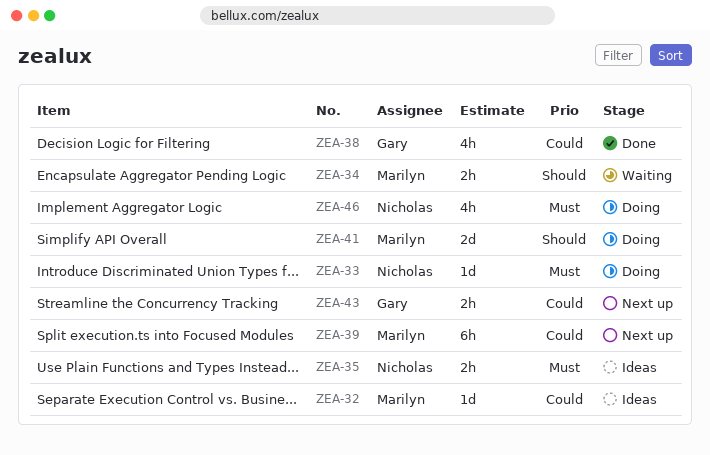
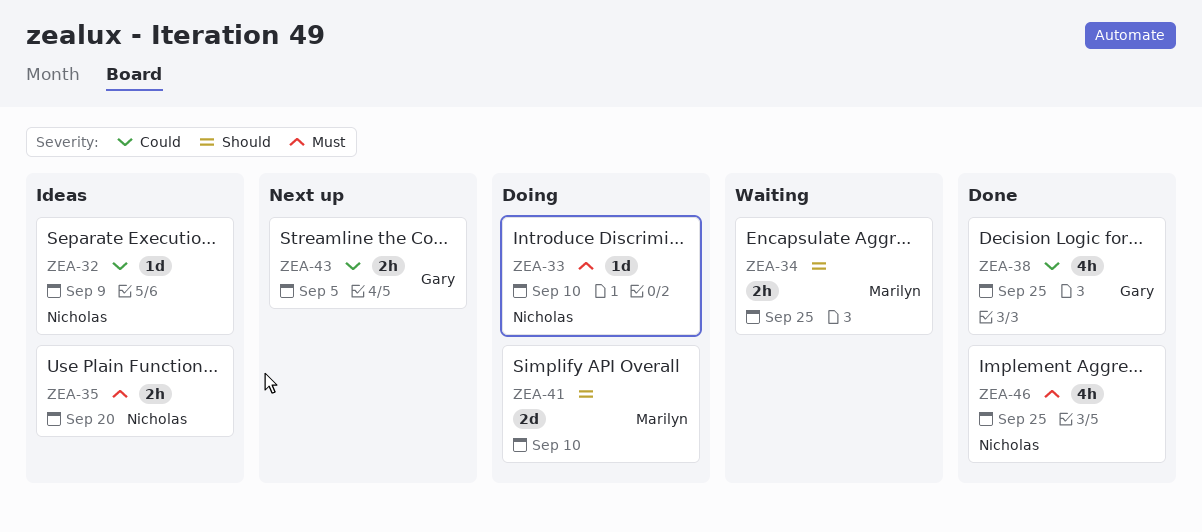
ZEA-32, owner: Marilyn -> Nicholas
ZEA-39: present -> none
ZEA-46, status: Doing -> Done

